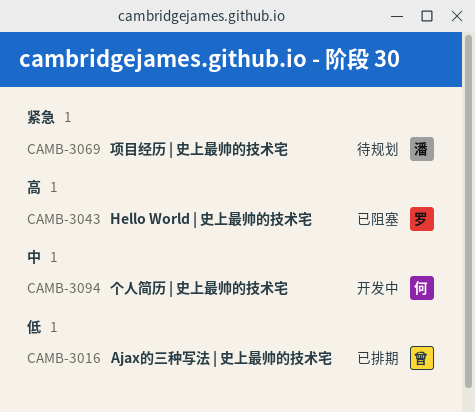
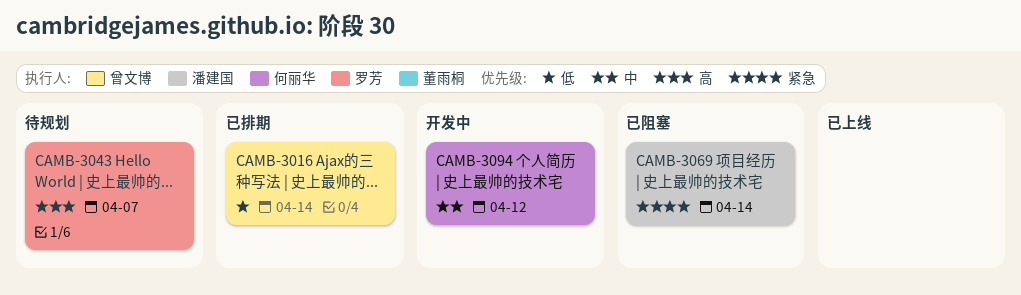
CAMB-3043, status: 已阻塞 -> 待规划
CAMB-3069, status: 待规划 -> 已阻塞

